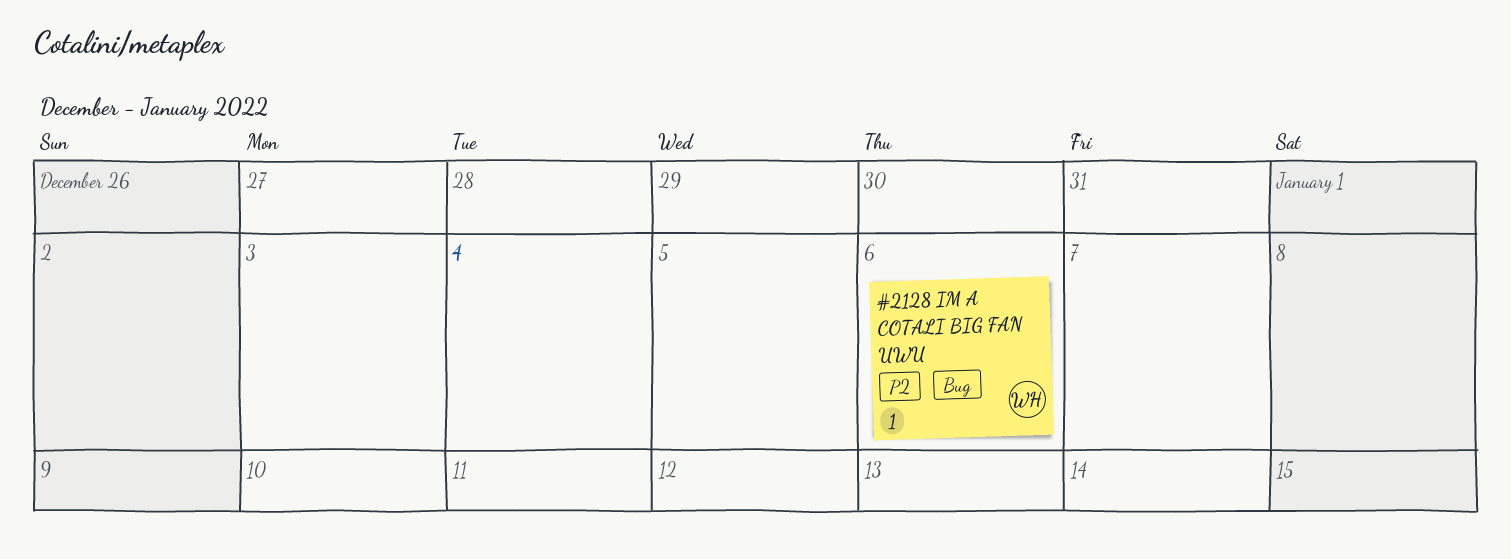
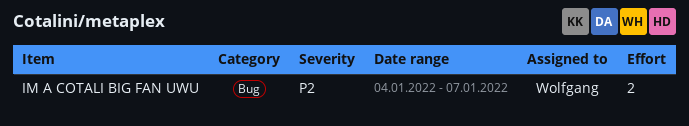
IM A COTALI BIG FAN UWU, estimate: 1 -> 2
IM A COTALI BIG FAN UWU, due: Jan 6 -> Jan 7

